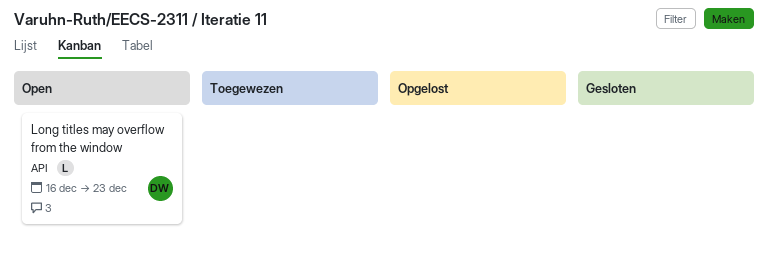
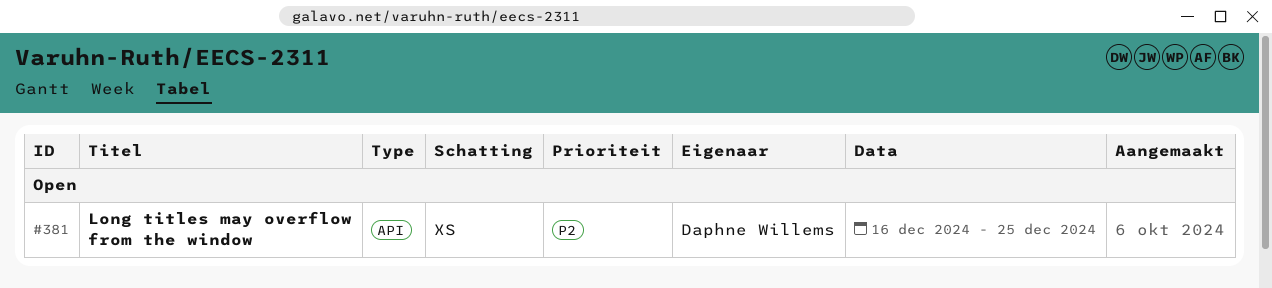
Long titles may overflow from the window, estimate: L -> XS
Long titles may overflow from the window, due: Dec 23 -> Dec 25

